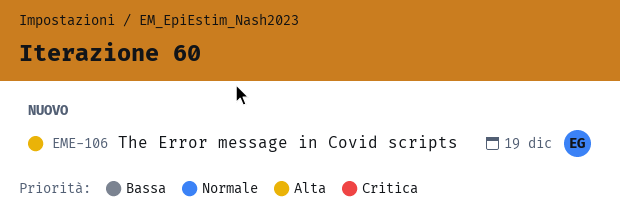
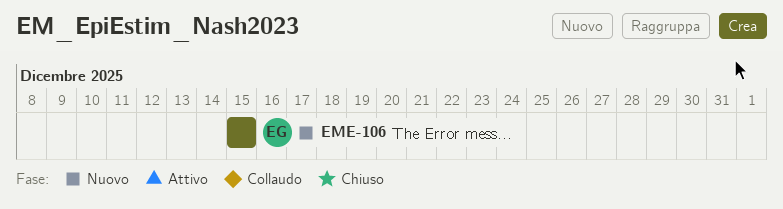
EME-106, due: Dec 19 -> Dec 15

